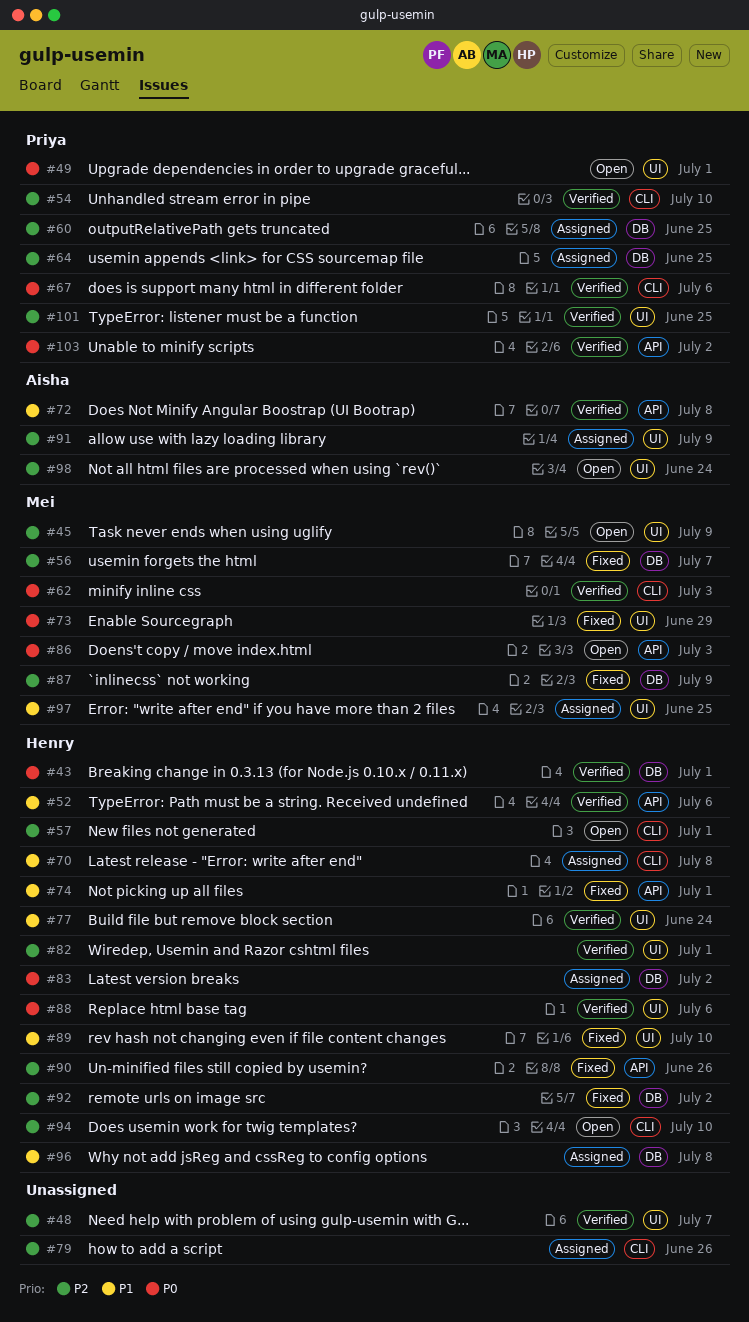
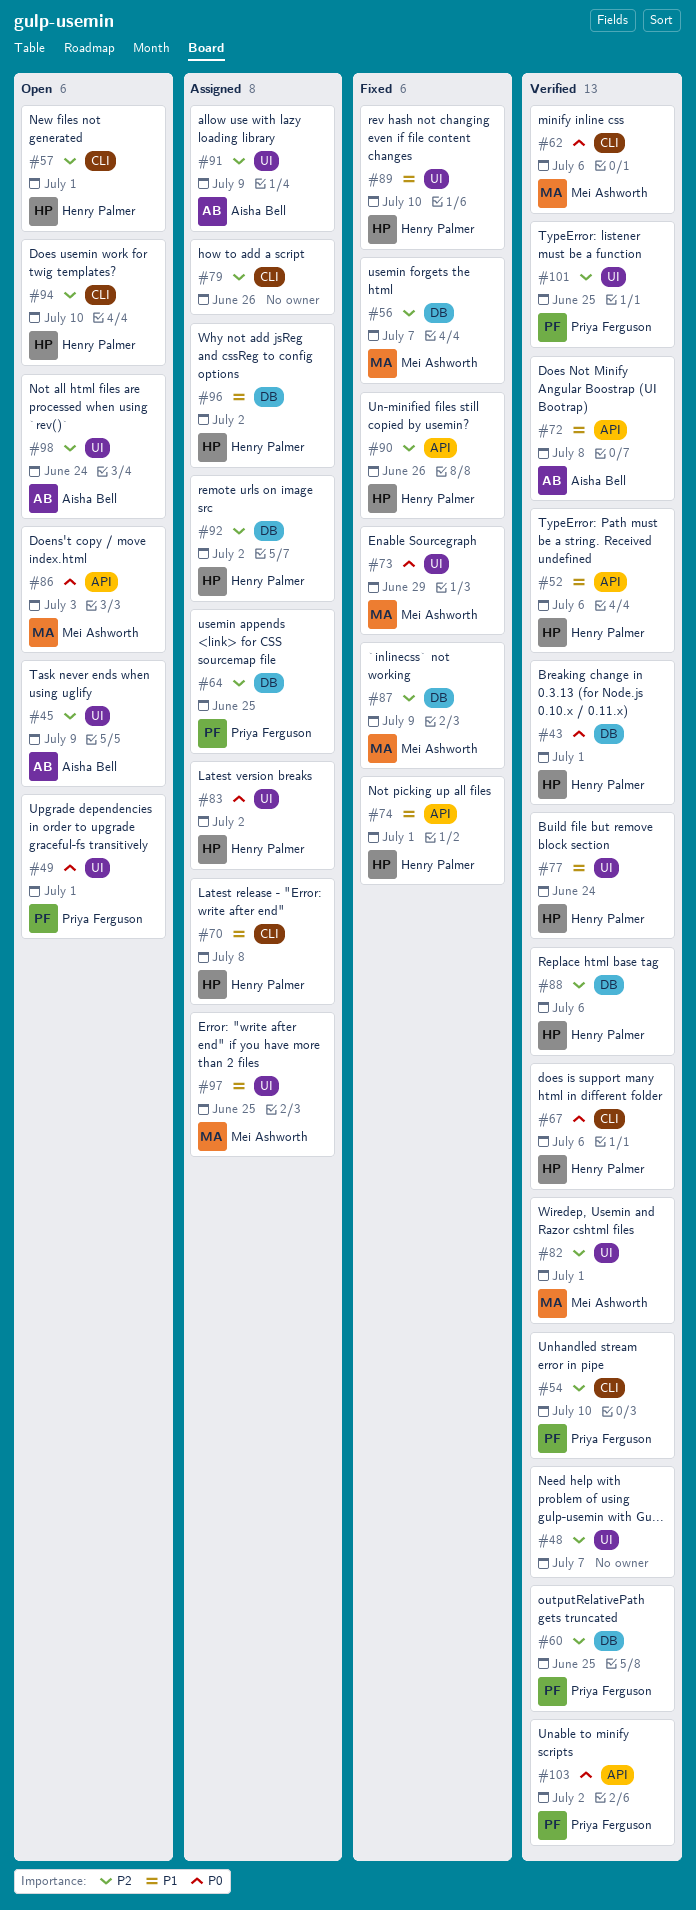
#45, owner: Mei Ashworth -> Aisha Bell
#60, status: Assigned -> Verified
#62, due: Jul 3 -> Jul 6
#67, owner: Priya Ferguson -> Henry Palmer
#82, owner: Henry Palmer -> Mei Ashworth
#83, label: DB -> UI
#88, priority: P0 -> P2
#88, label: UI -> DB
#92, status: Fixed -> Assigned
#96, due: Jul 8 -> Jul 2

